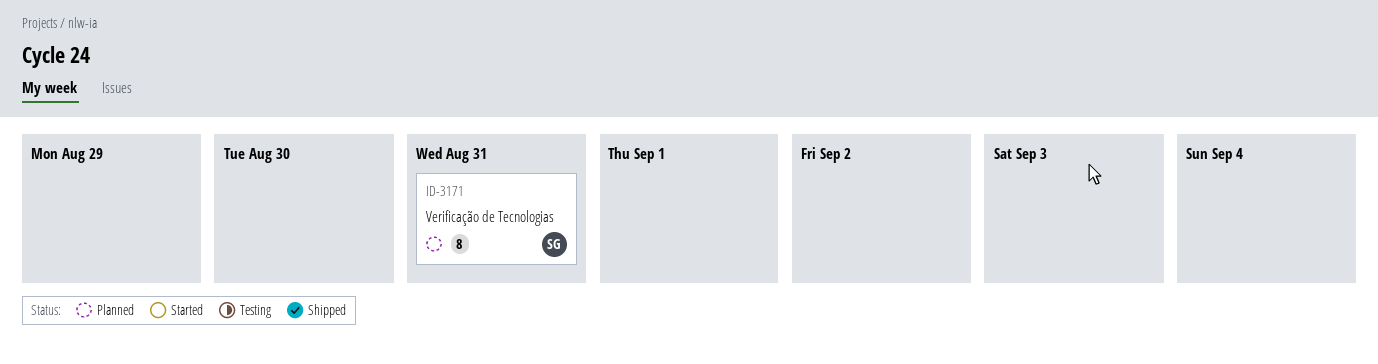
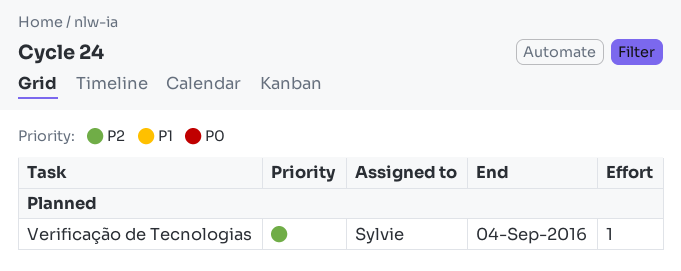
Verificação de Tecnologias, estimate: 8 -> 1
Verificação de Tecnologias, due: Aug 31 -> Sep 4

